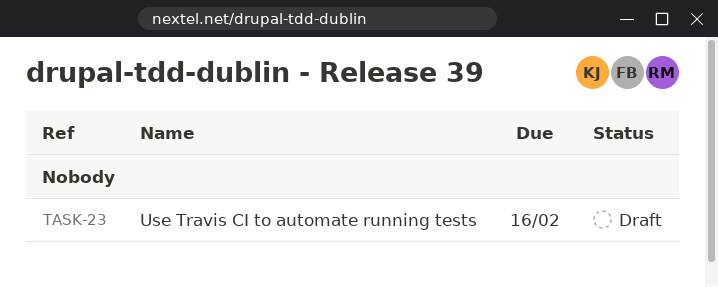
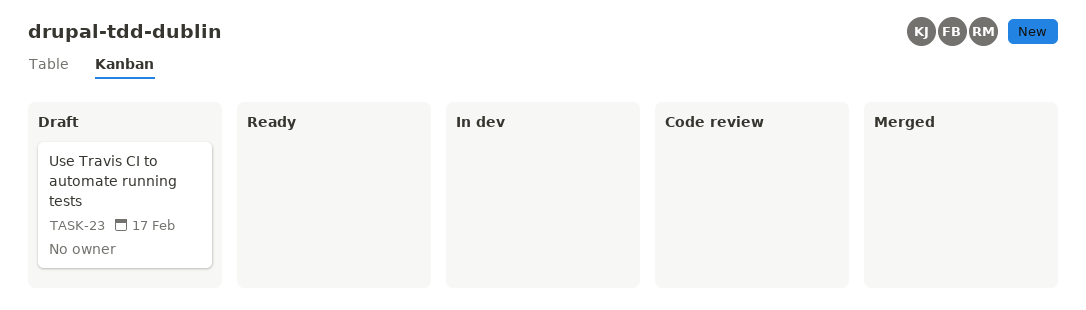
TASK-23, due: Feb 16 -> Feb 17

